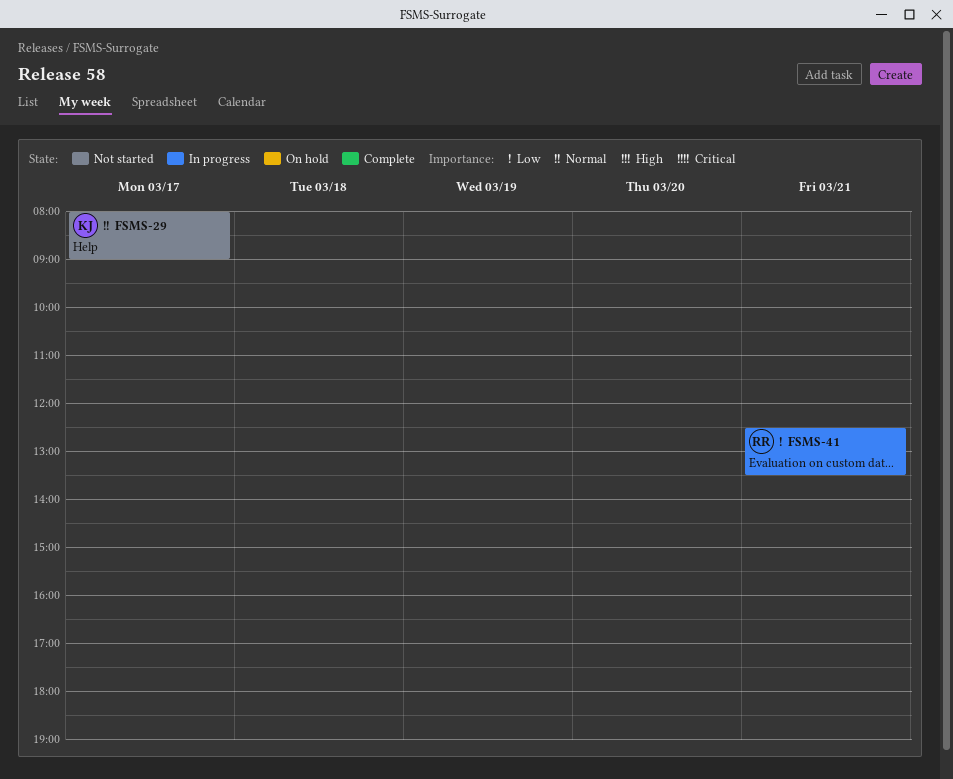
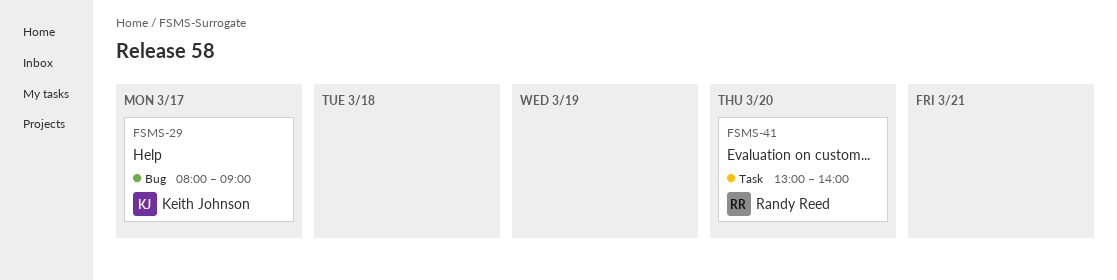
FSMS-41, day: Mar 21 -> Mar 20
FSMS-41, begins: 12:30 -> 13:00
FSMS-41, ends: 13:30 -> 14:00

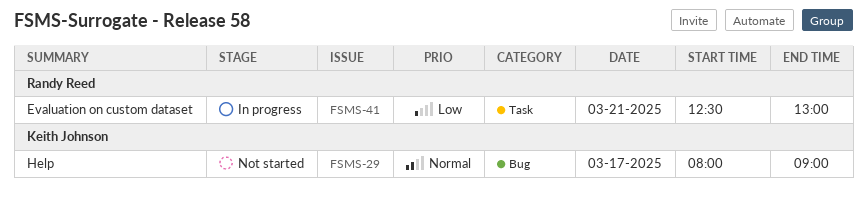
FSMS-41, day: Mar 20 -> Mar 21
FSMS-41, begins: 13:00 -> 12:30
FSMS-41, ends: 14:00 -> 13:00

